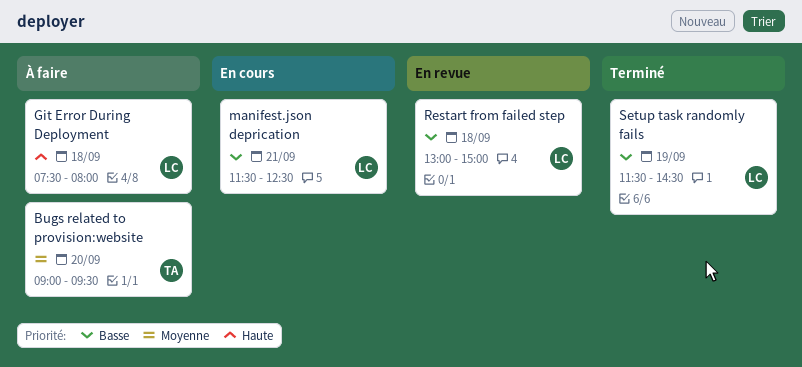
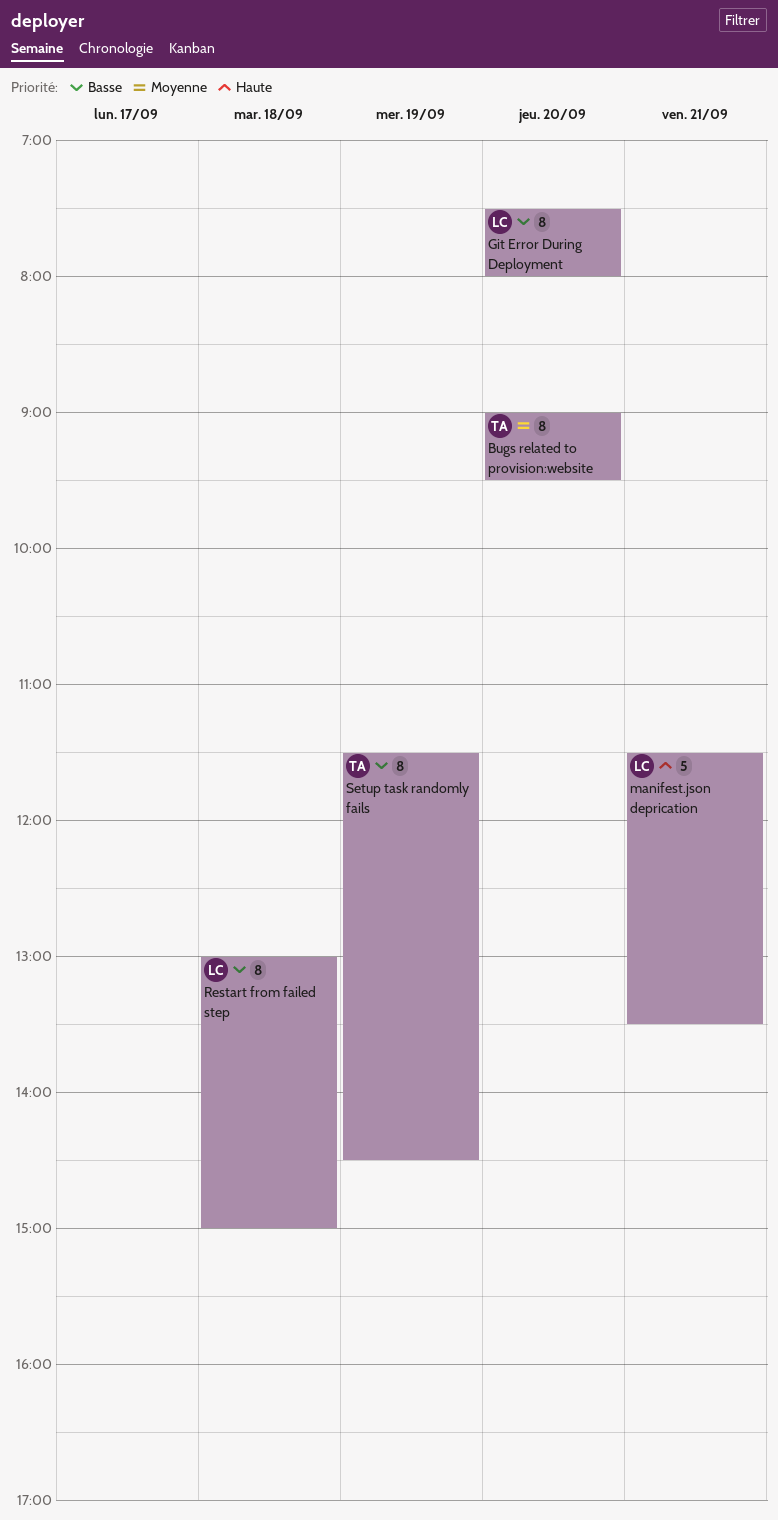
Git Error During Deployment, priority: Haute -> Basse
Git Error During Deployment, day: Sep 18 -> Sep 20
manifest.json deprication, priority: Basse -> Haute
manifest.json deprication, ends: 12:30 -> 13:30
Setup task randomly fails, owner: LC -> TA

